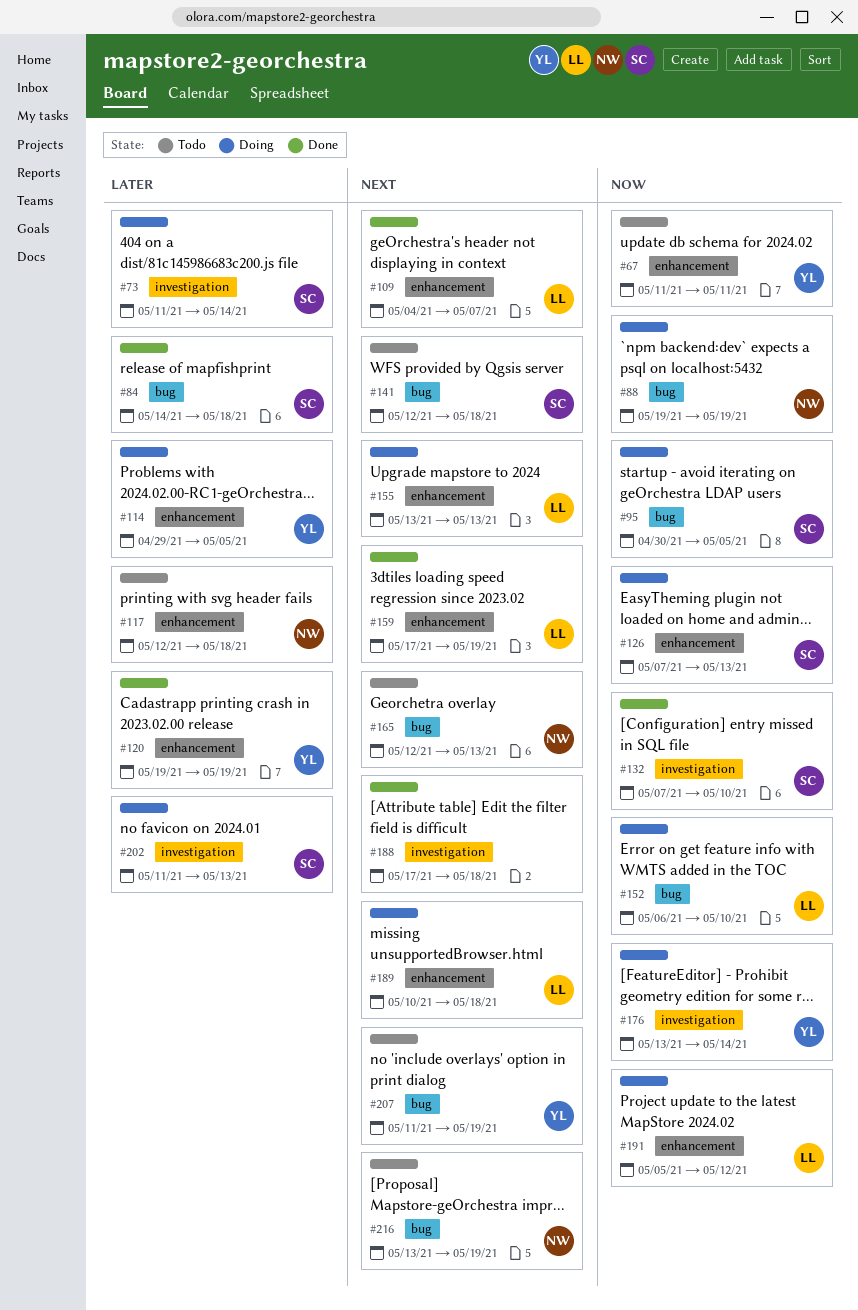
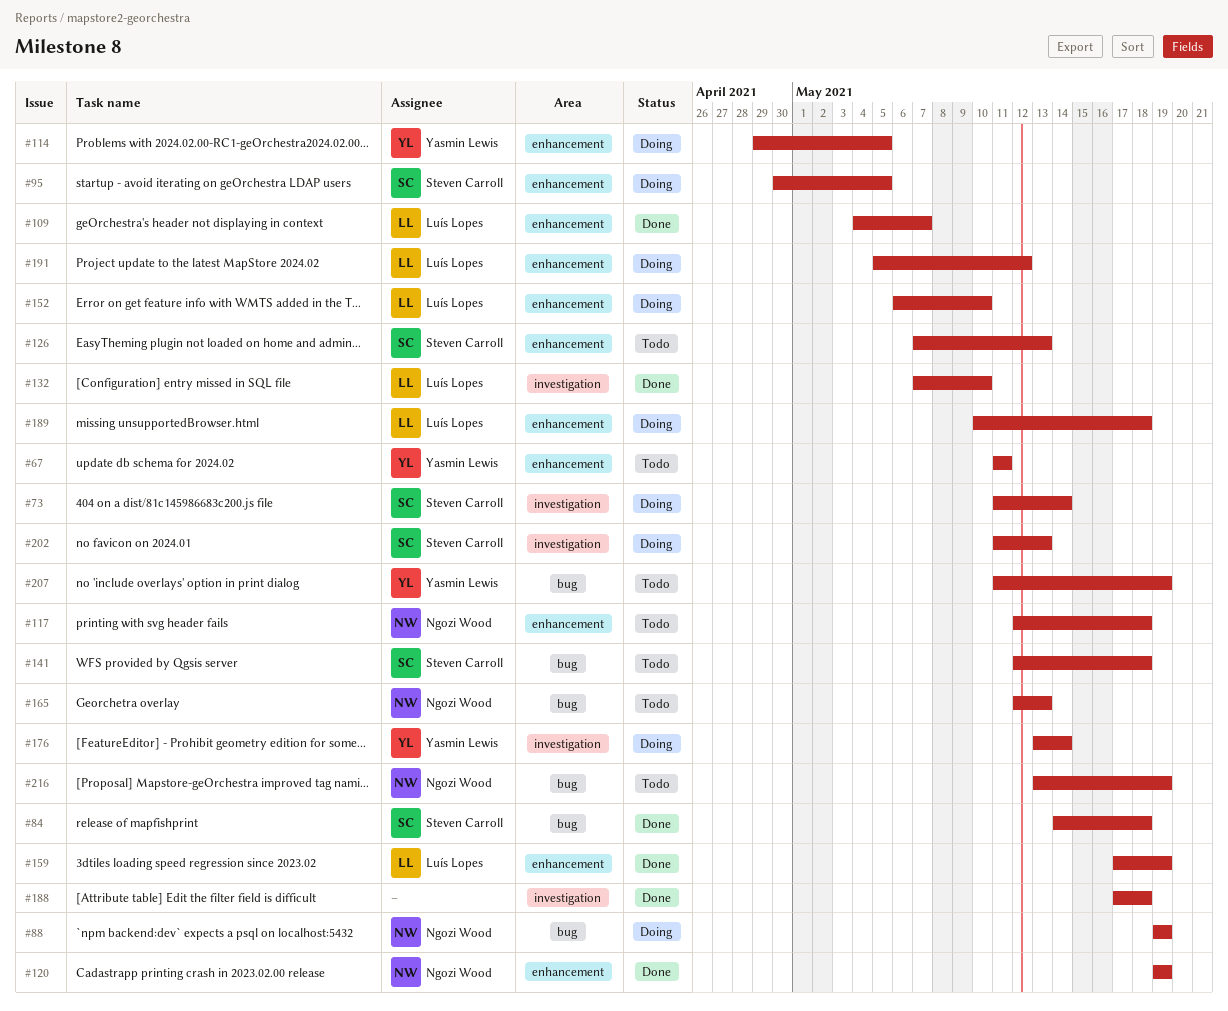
#95, label: bug -> enhancement
#120, owner: Yasmin Lewis -> Ngozi Wood
#126, status: Doing -> Todo
#132, owner: Steven Carroll -> Luís Lopes
#152, label: bug -> enhancement
#155: present -> none

